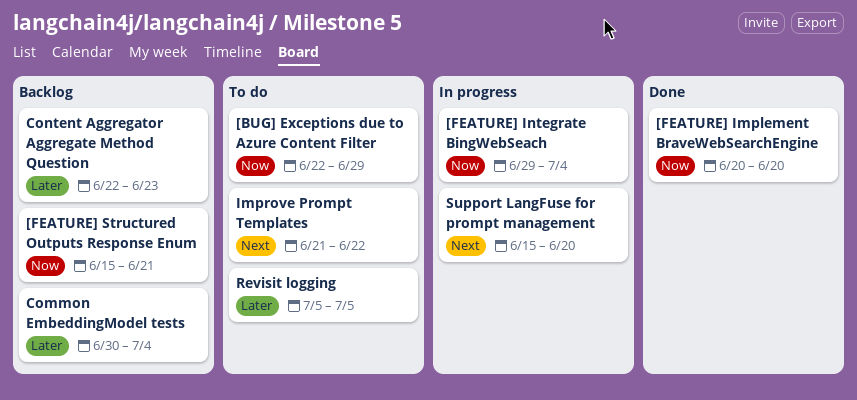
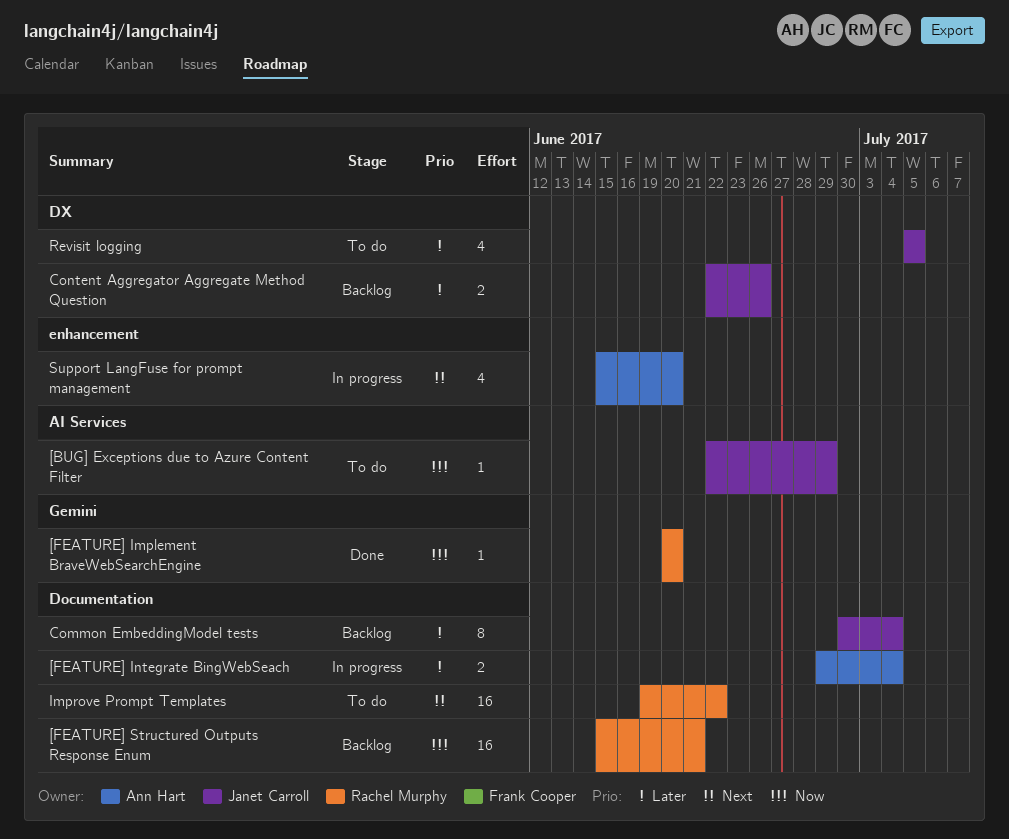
[FEATURE] Integrate BingWebSeach, priority: Now -> Later
Content Aggregator Aggregate Method Question, due: Jun 23 -> Jun 26
Improve Prompt Templates, start: Jun 21 -> Jun 19

